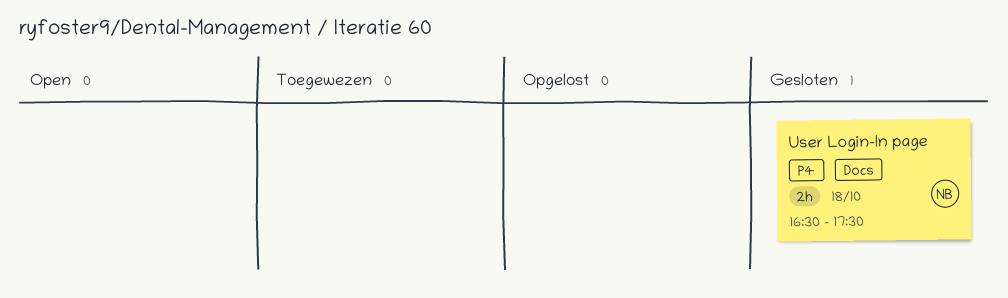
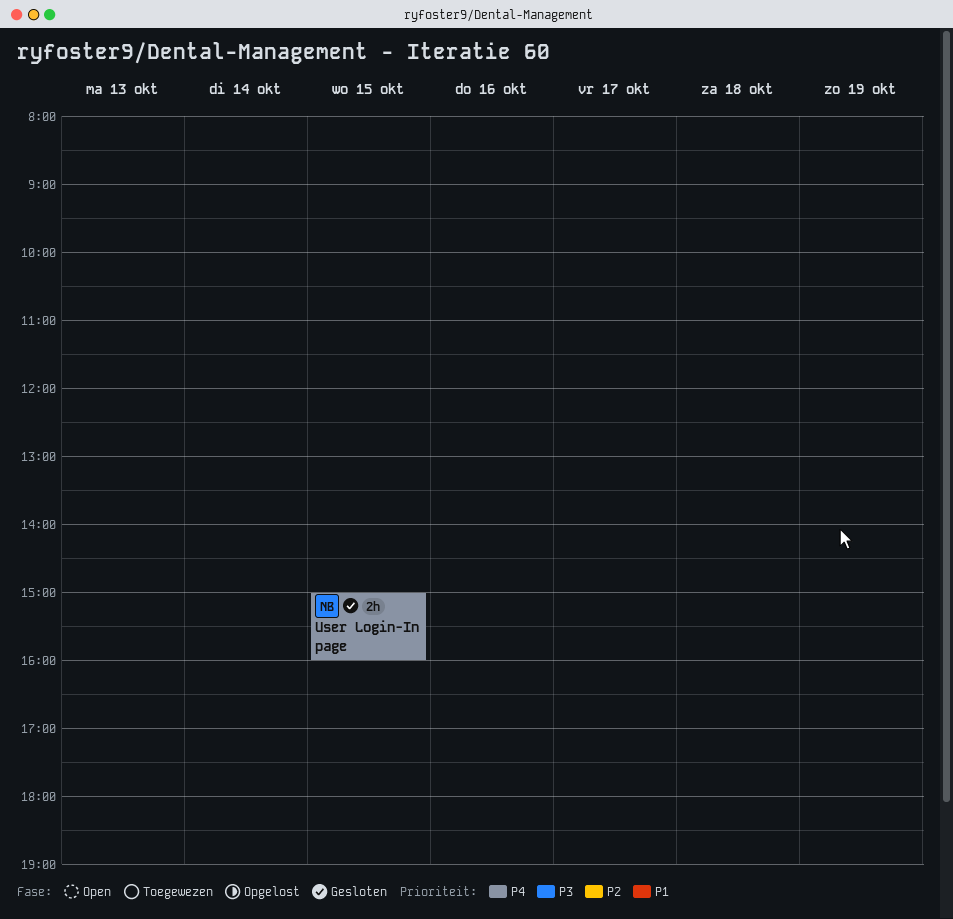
User Login-In page, day: Oct 18 -> Oct 15
User Login-In page, begins: 16:30 -> 15:00
User Login-In page, ends: 17:30 -> 16:00

